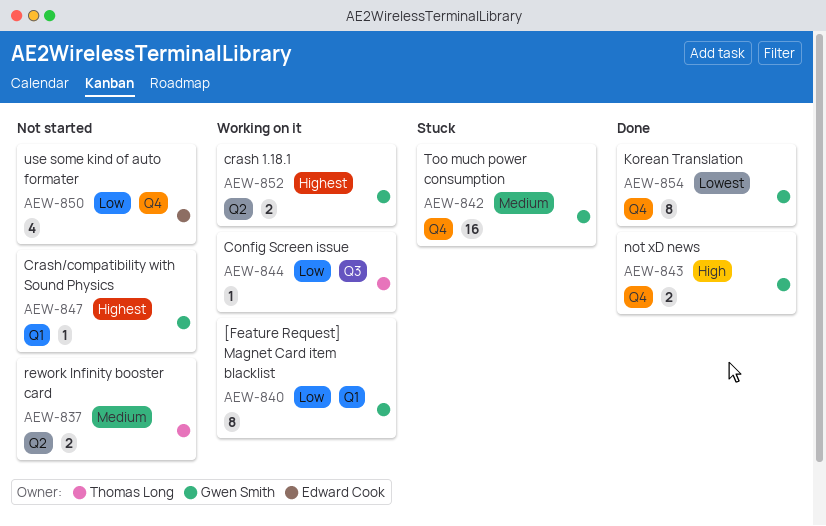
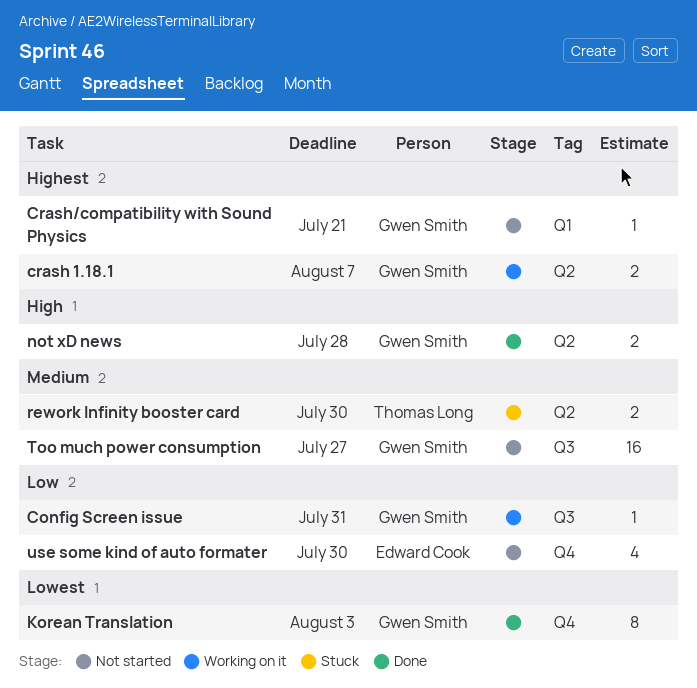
[Feature Request] Magnet Card item blacklist: present -> none
Config Screen issue, owner: Thomas Long -> Gwen Smith
not xD news, label: Q4 -> Q2
rework Infinity booster card, status: Not started -> Stuck
Too much power consumption, status: Stuck -> Not started
Too much power consumption, label: Q4 -> Q3

